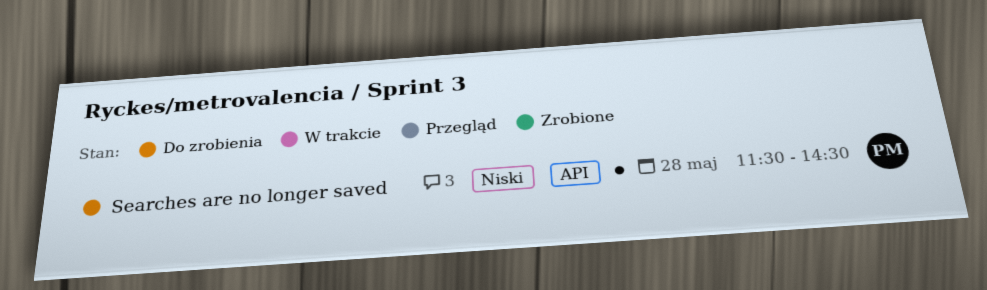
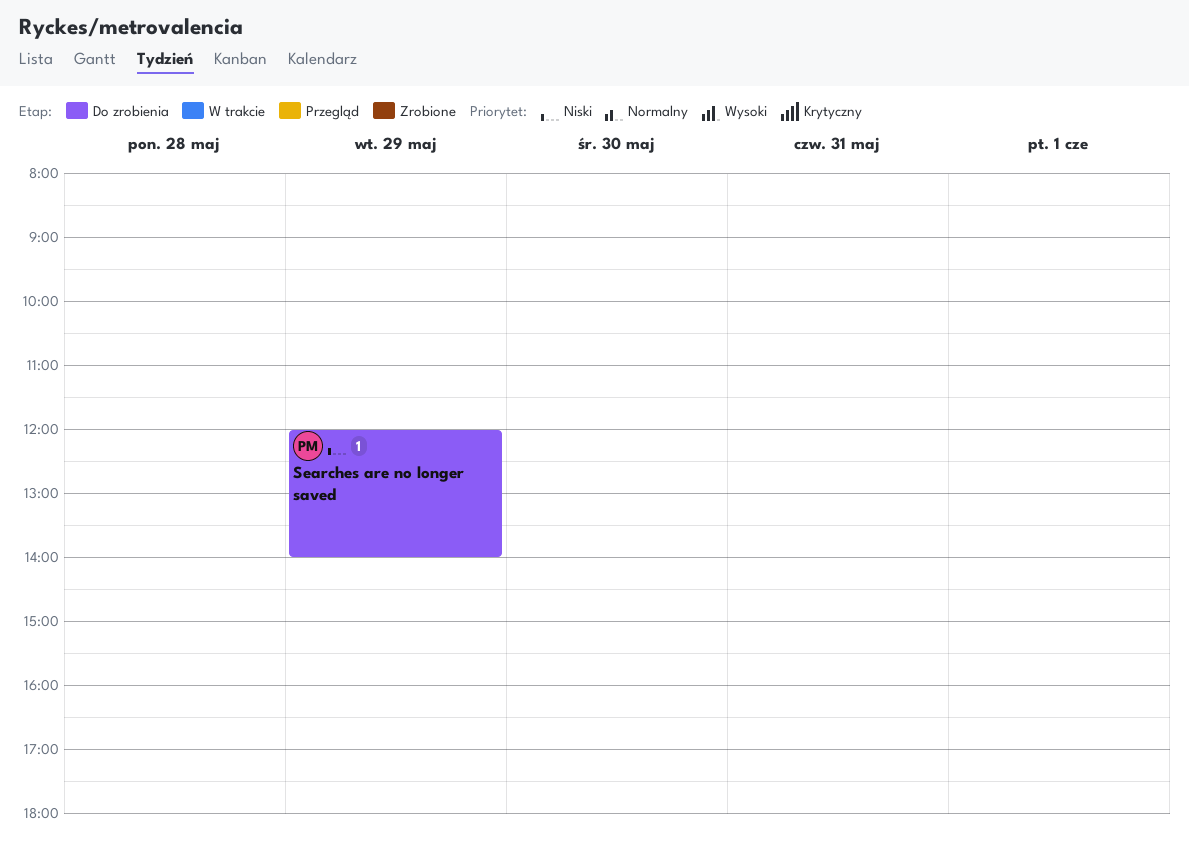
Searches are no longer saved, day: May 28 -> May 29
Searches are no longer saved, begins: 11:30 -> 12:00
Searches are no longer saved, ends: 14:30 -> 14:00

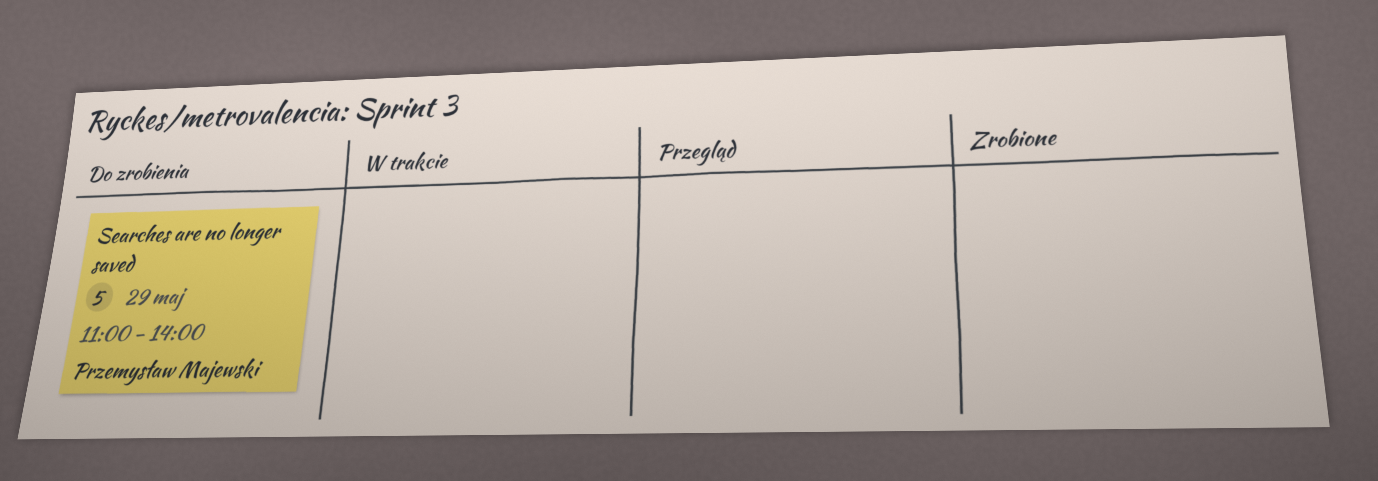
Searches are no longer saved, estimate: 1 -> 5
Searches are no longer saved, begins: 12:00 -> 11:00

